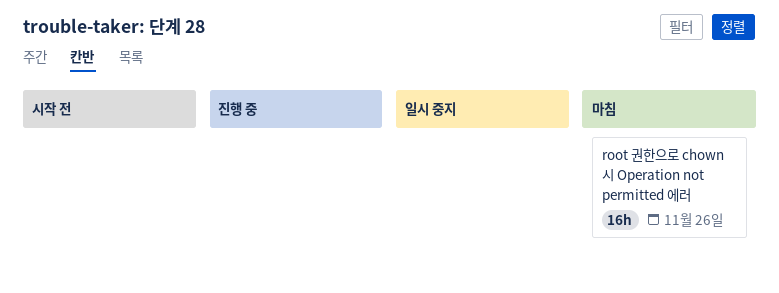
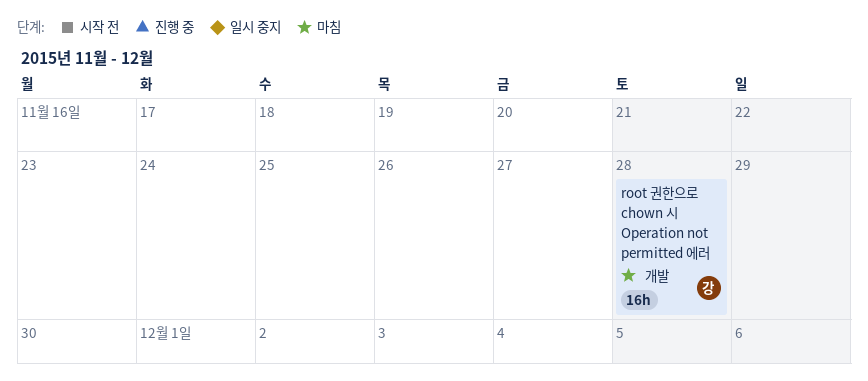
root 권한으로 chown 시 Operation not permitted 에러, due: Nov 26 -> Nov 28

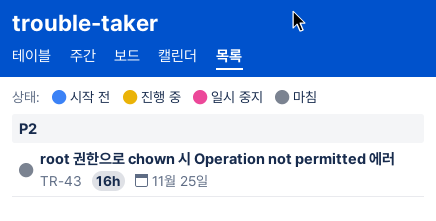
root 권한으로 chown 시 Operation not permitted 에러, due: Nov 28 -> Nov 25

